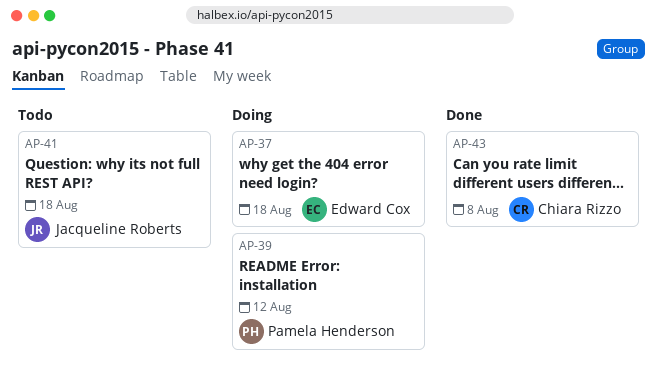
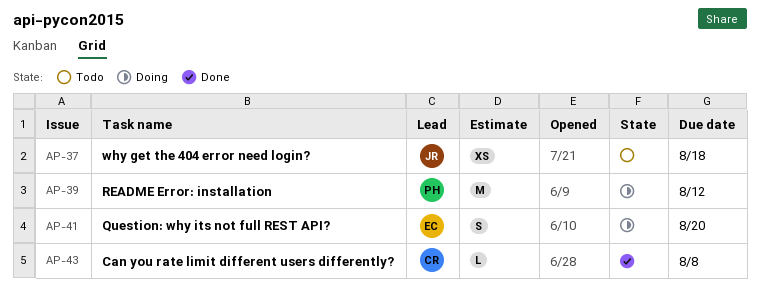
AP-37, status: Doing -> Todo
AP-37, owner: Edward Cox -> Jacqueline Roberts
AP-41, status: Todo -> Doing
AP-41, owner: Jacqueline Roberts -> Edward Cox
AP-41, due: Aug 18 -> Aug 20

